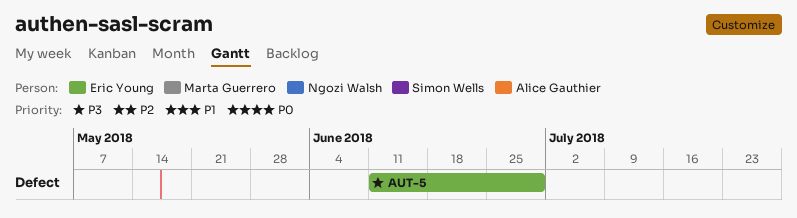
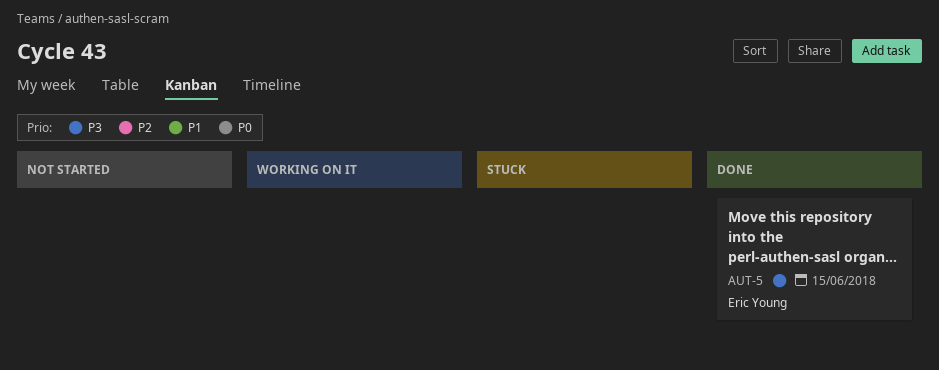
AUT-5, due: Jun 29 -> Jun 15

